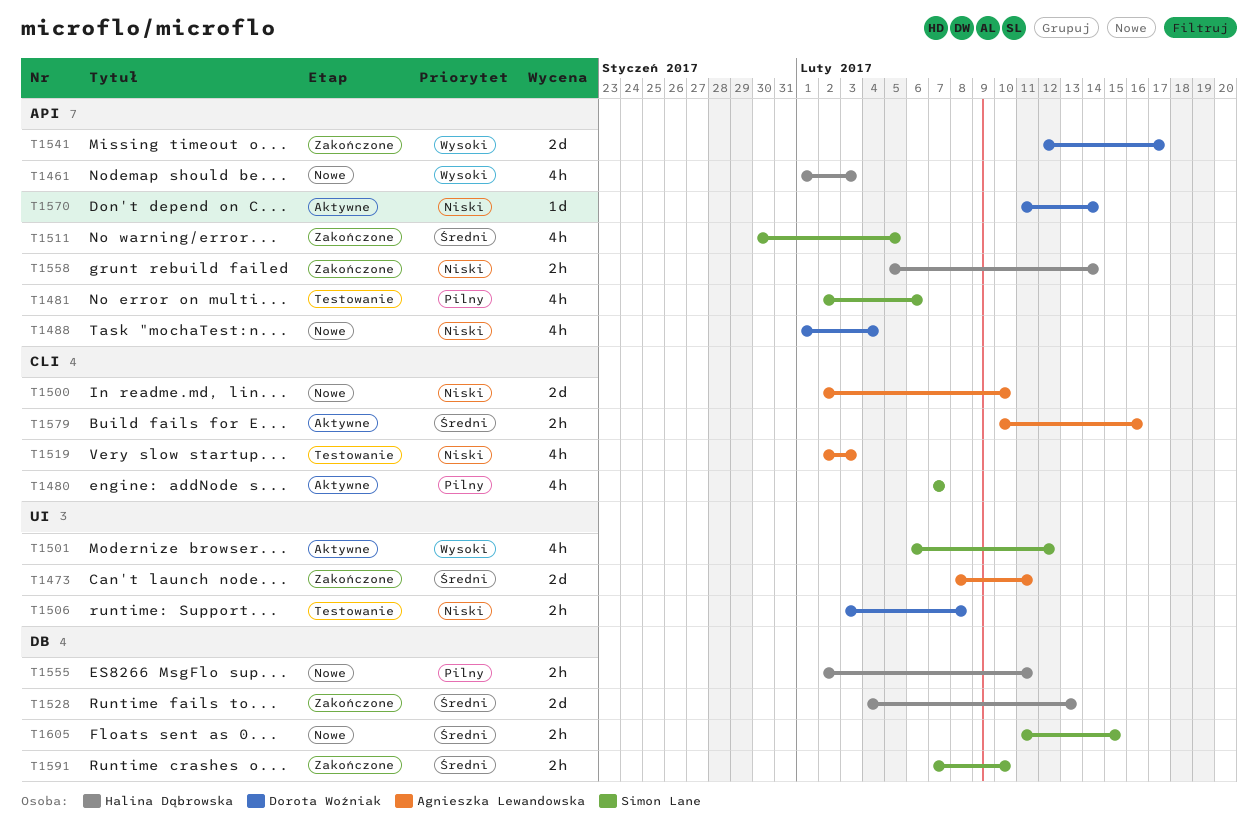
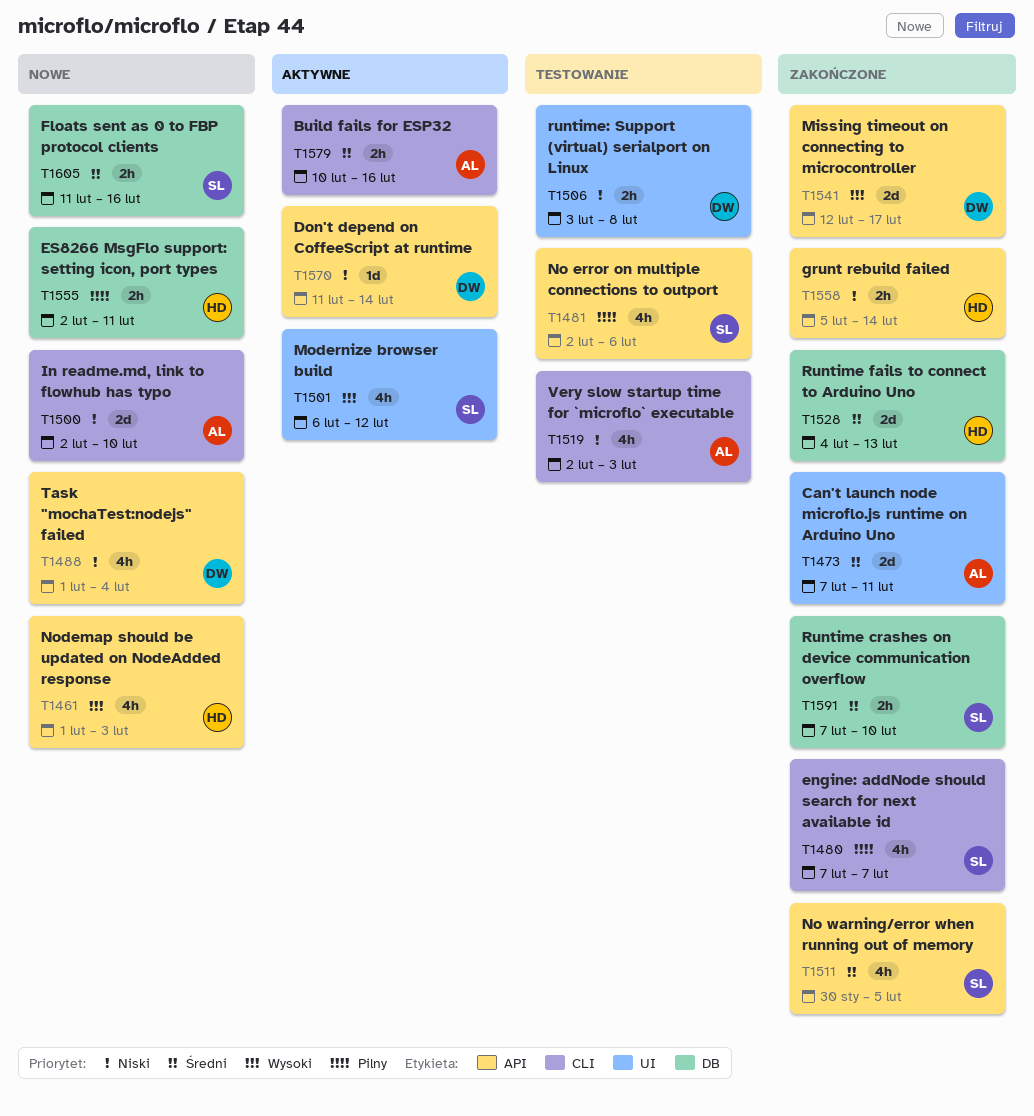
T1473, start: Feb 8 -> Feb 7
T1480, status: Aktywne -> Zakończone
T1605, due: Feb 15 -> Feb 16

